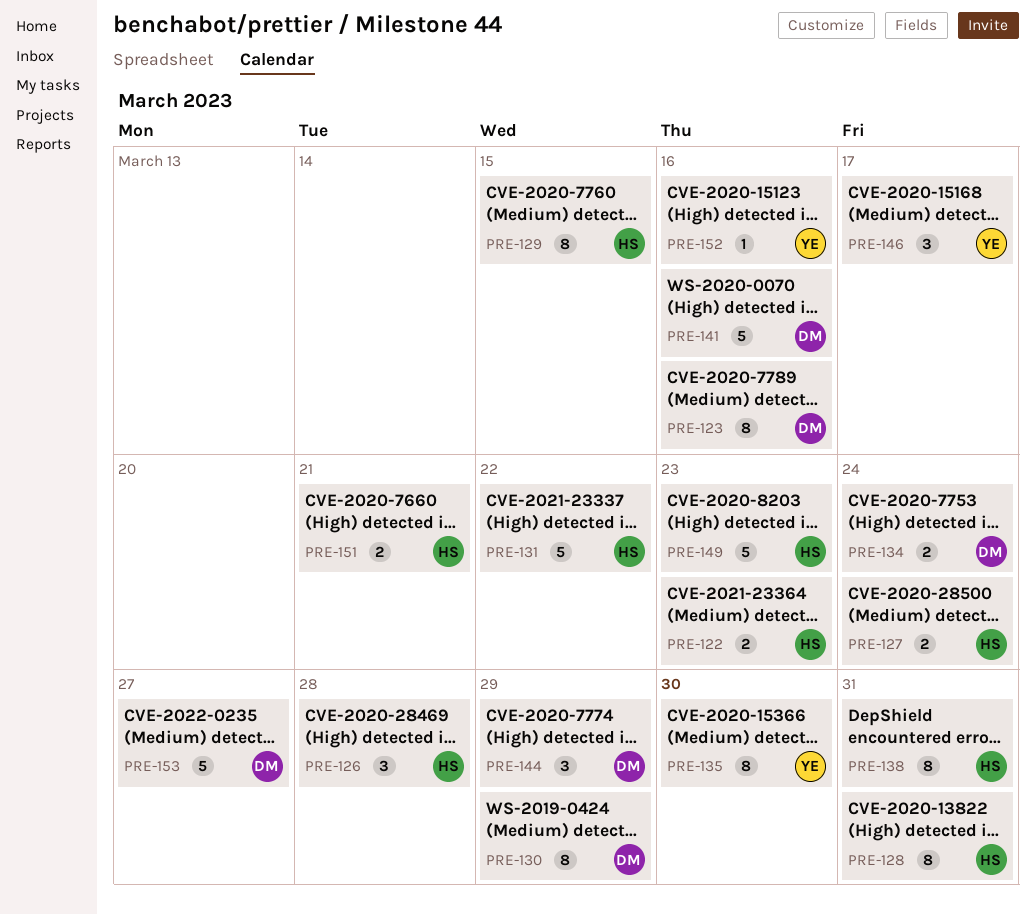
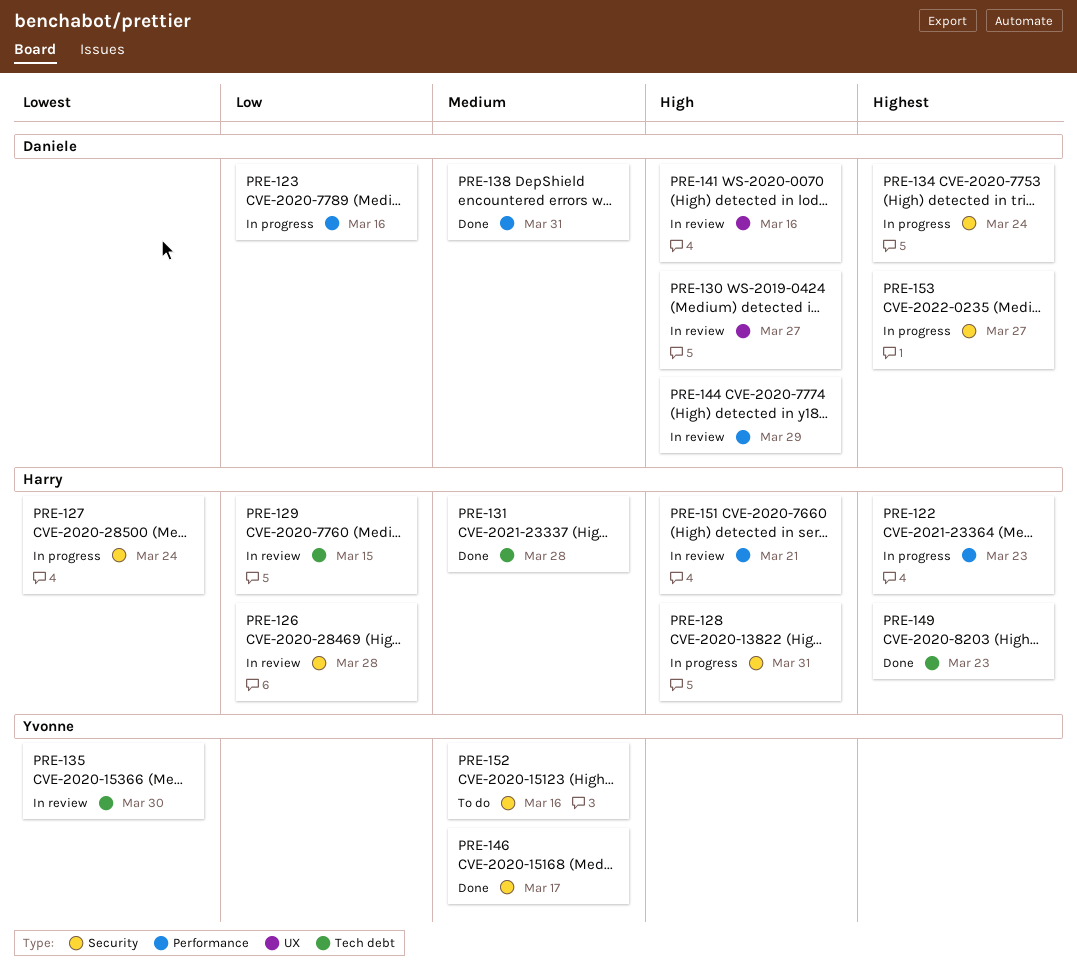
PRE-130, due: Mar 29 -> Mar 27
PRE-131, due: Mar 22 -> Mar 28
PRE-138, owner: Harry -> Daniele

